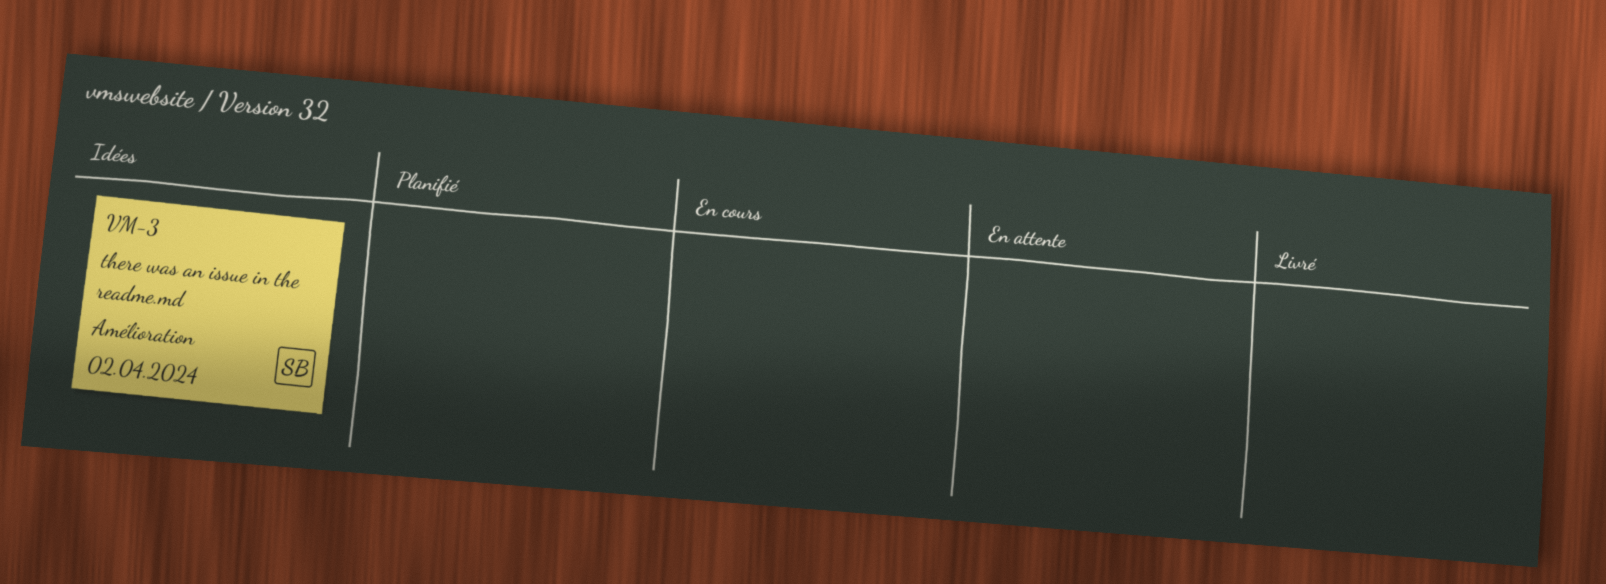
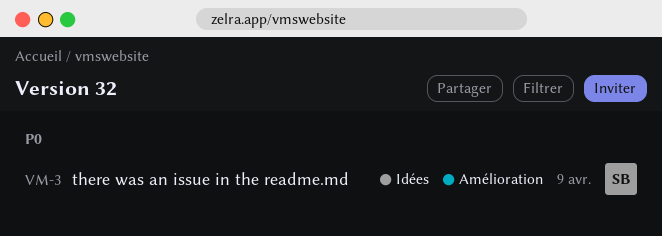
VM-3, due: Apr 2 -> Apr 9

